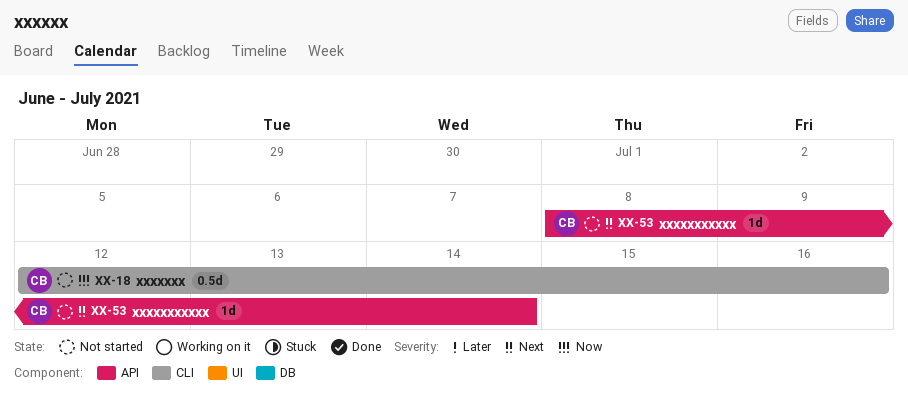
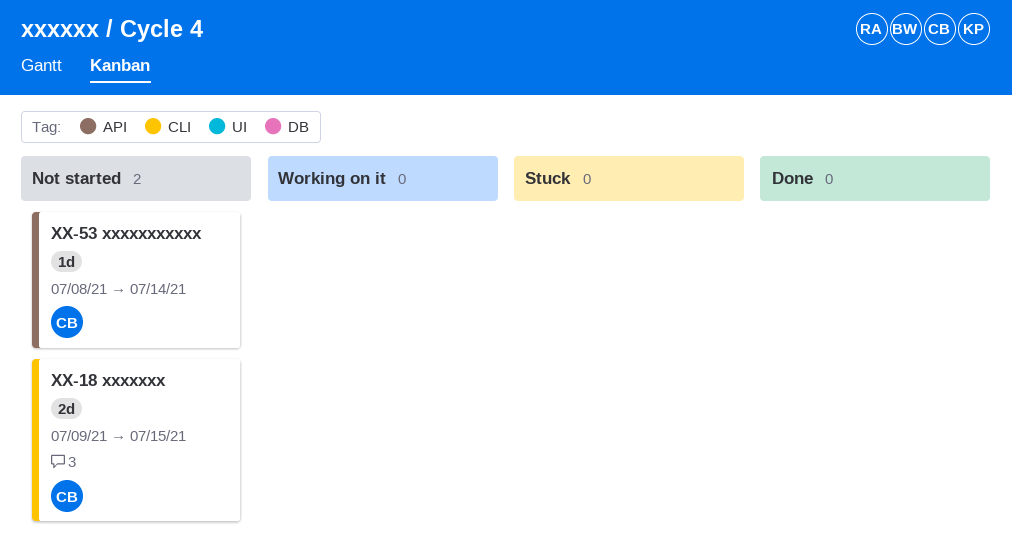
XX-18, estimate: 0.5d -> 2d
XX-18, start: Jul 12 -> Jul 9
XX-18, due: Jul 16 -> Jul 15

